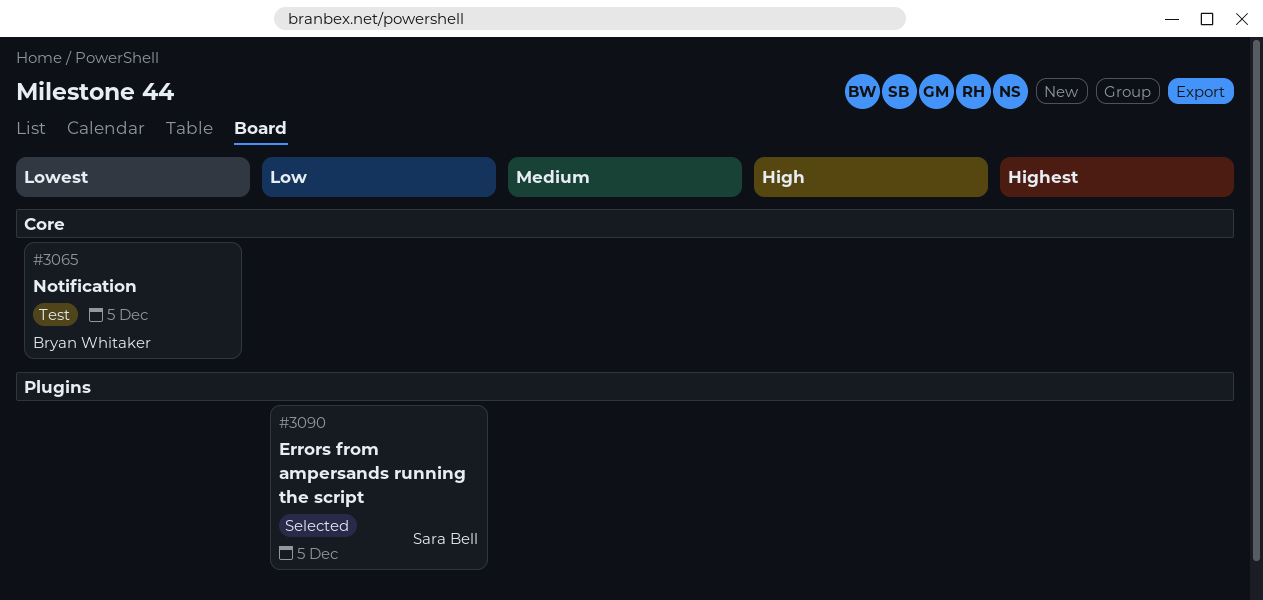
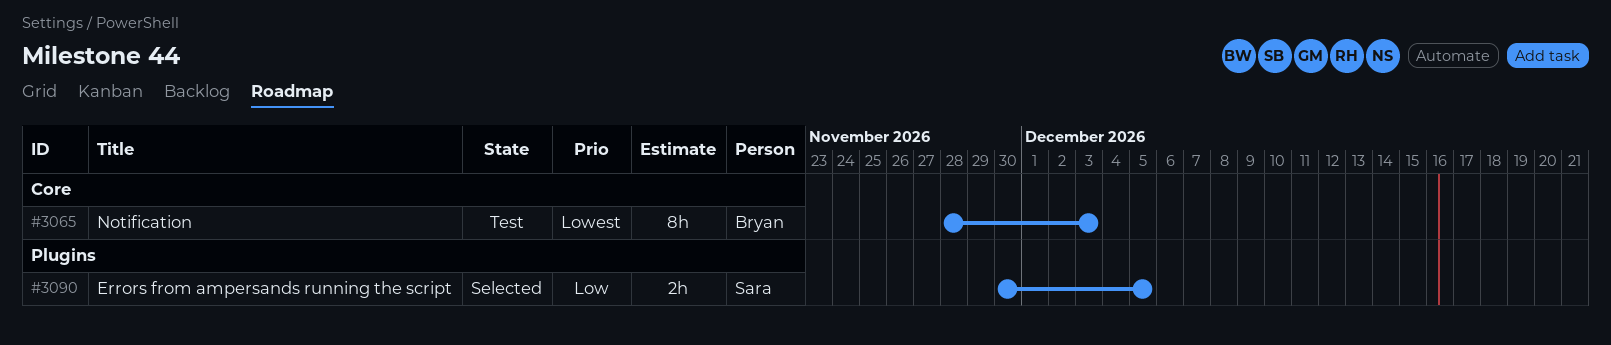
#3065, due: Dec 5 -> Dec 3

